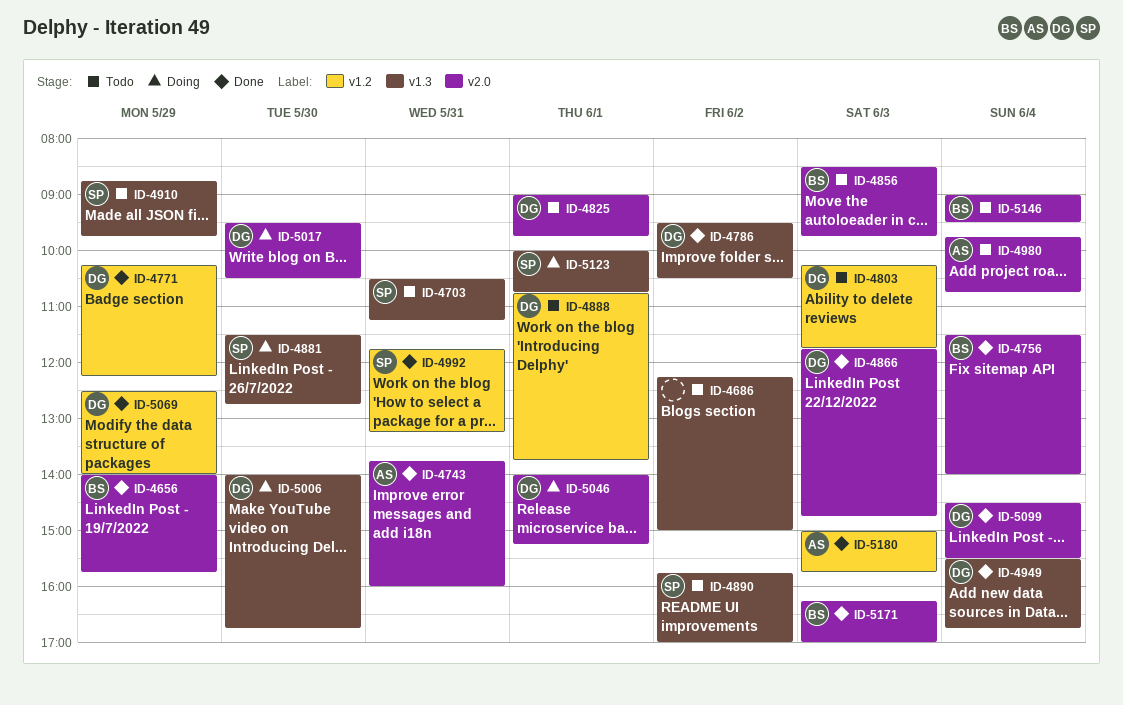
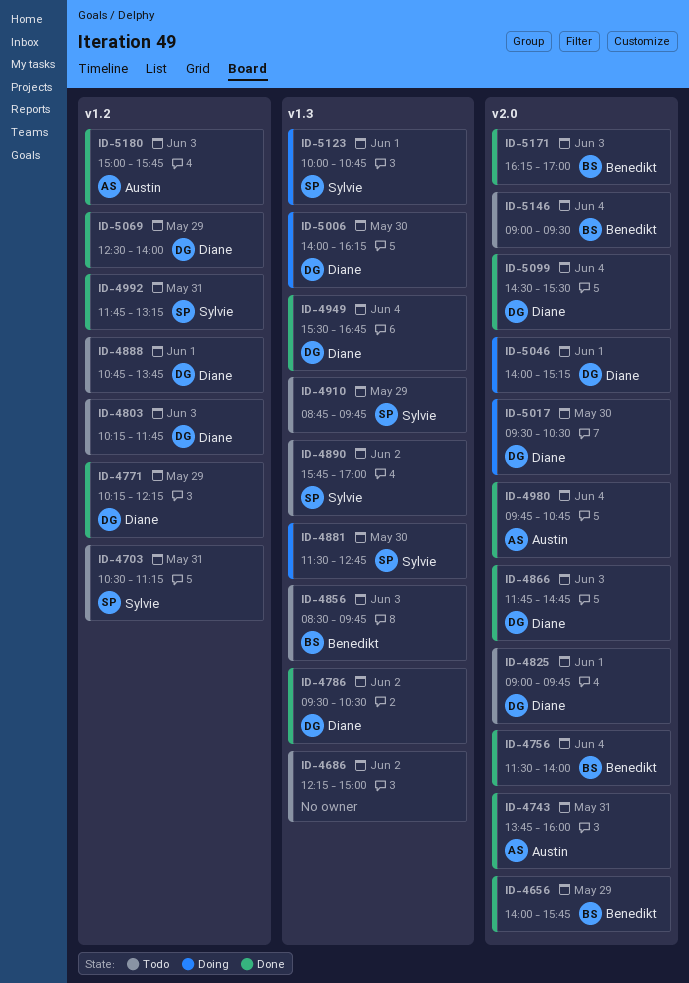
ID-4703, label: v1.3 -> v1.2
ID-4856, label: v2.0 -> v1.3
ID-4980, status: Todo -> Done
ID-5006, ends: 16:45 -> 16:15

